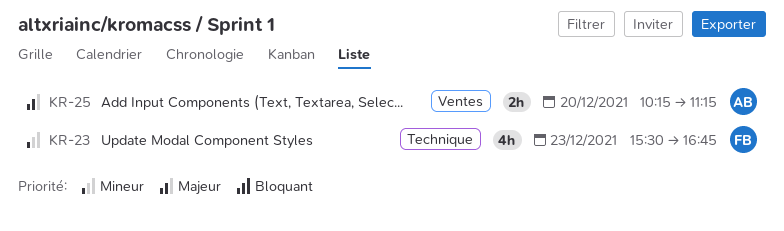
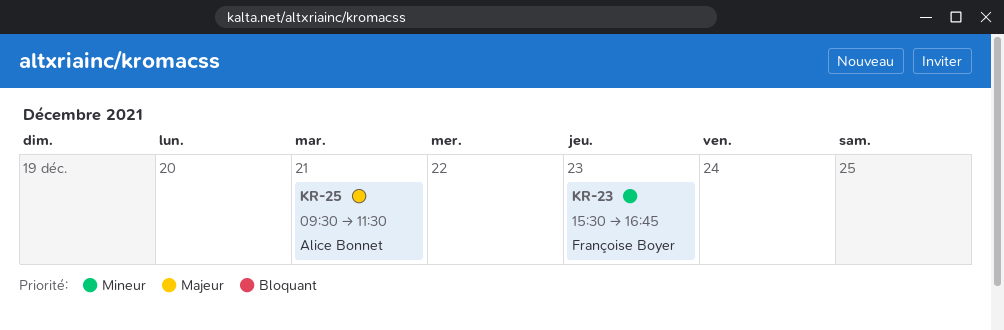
KR-25, day: Dec 20 -> Dec 21
KR-25, begins: 10:15 -> 09:30
KR-25, ends: 11:15 -> 11:30

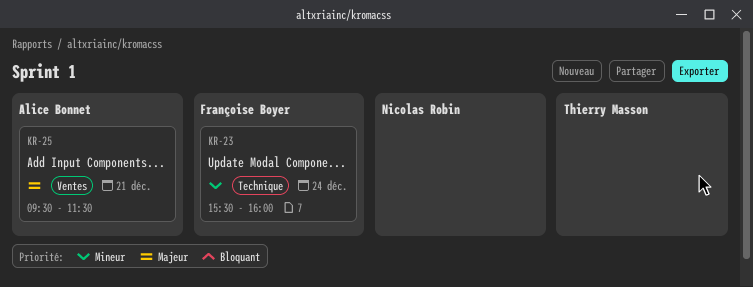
KR-23, day: Dec 23 -> Dec 24
KR-23, ends: 16:45 -> 16:00

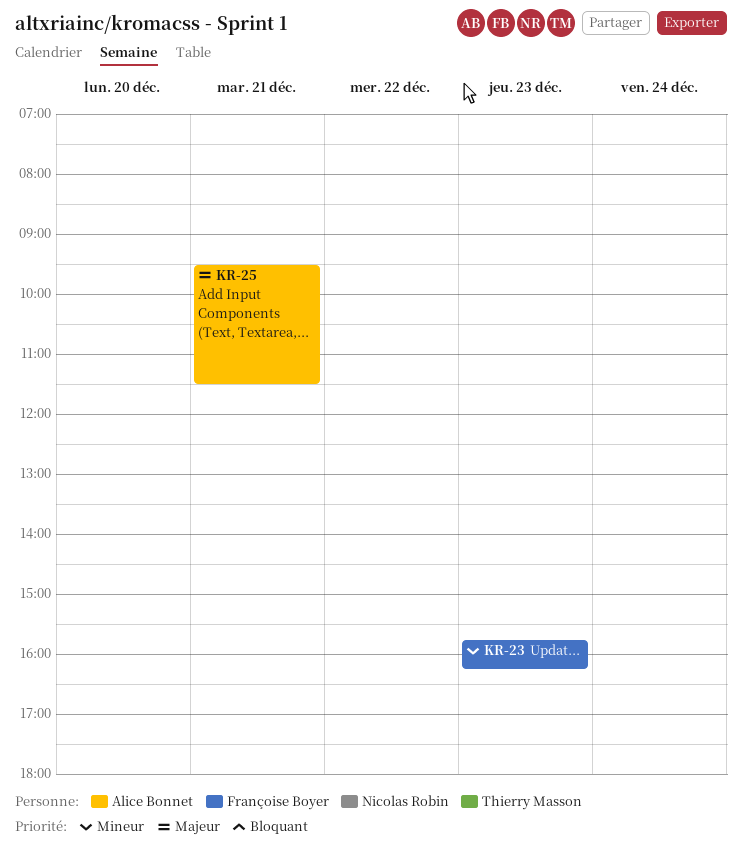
KR-23, day: Dec 24 -> Dec 23
KR-23, begins: 15:30 -> 15:45
KR-23, ends: 16:00 -> 16:15

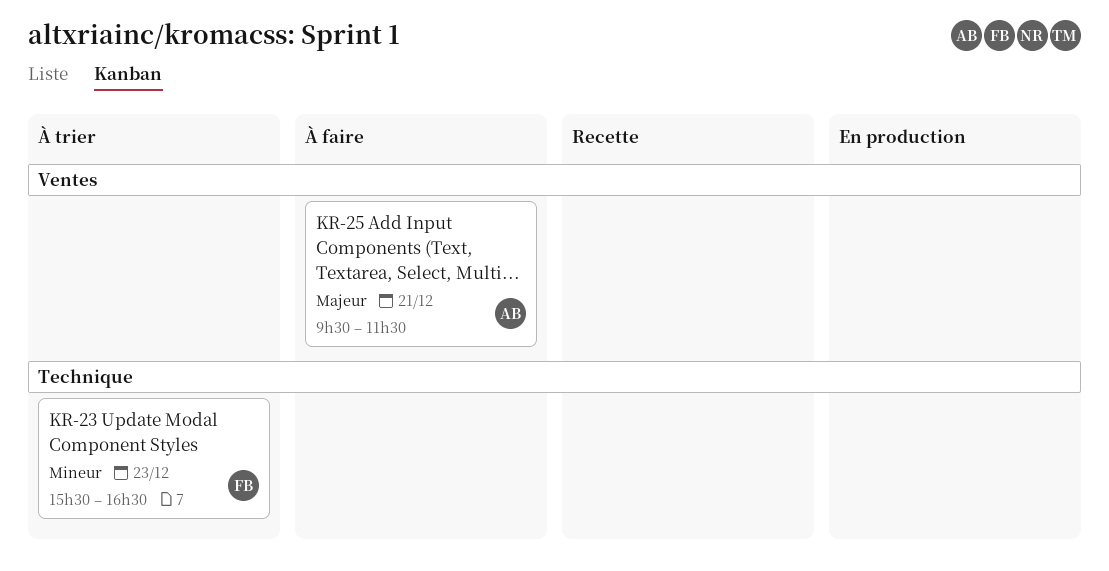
KR-23, begins: 15:45 -> 15:30
KR-23, ends: 16:15 -> 16:30

